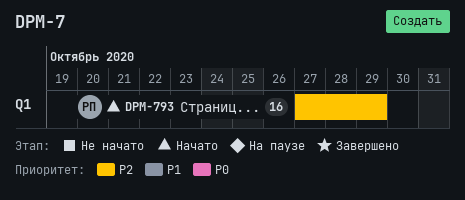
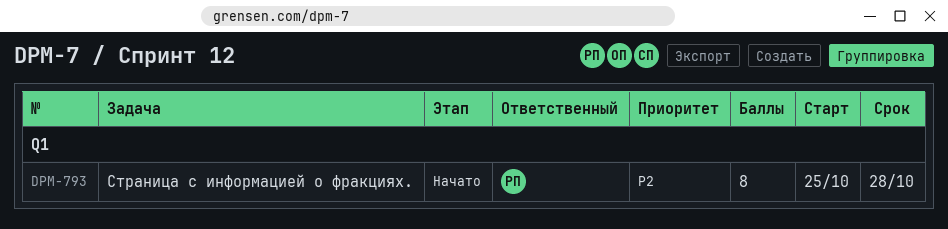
DPM-793, estimate: 16 -> 8
DPM-793, start: Oct 27 -> Oct 25
DPM-793, due: Oct 29 -> Oct 28

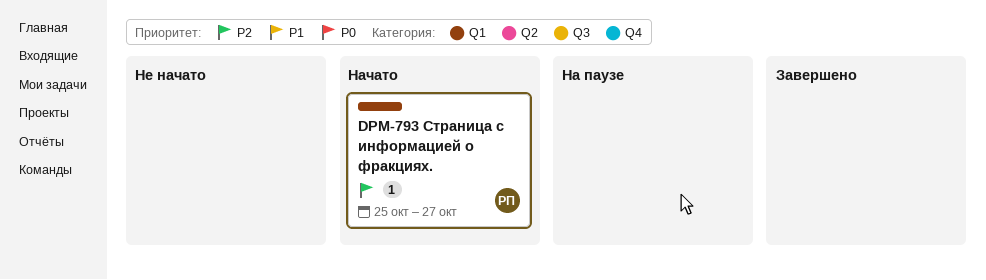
DPM-793, estimate: 8 -> 1
DPM-793, due: Oct 28 -> Oct 27

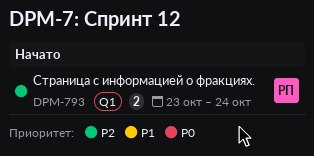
DPM-793, estimate: 1 -> 2
DPM-793, start: Oct 25 -> Oct 23
DPM-793, due: Oct 27 -> Oct 24

